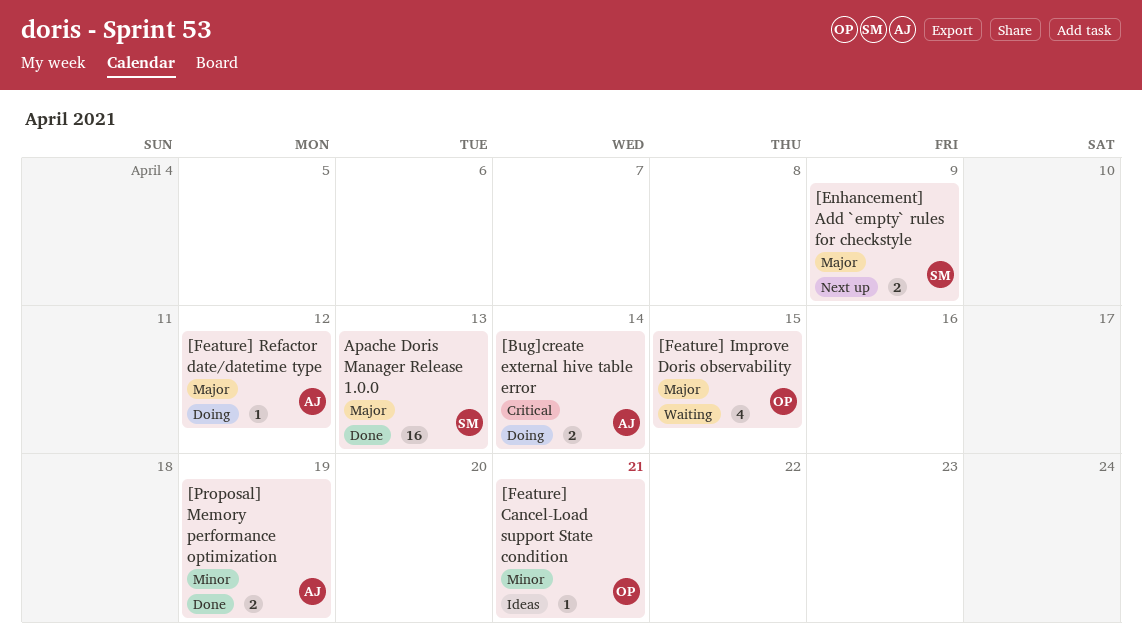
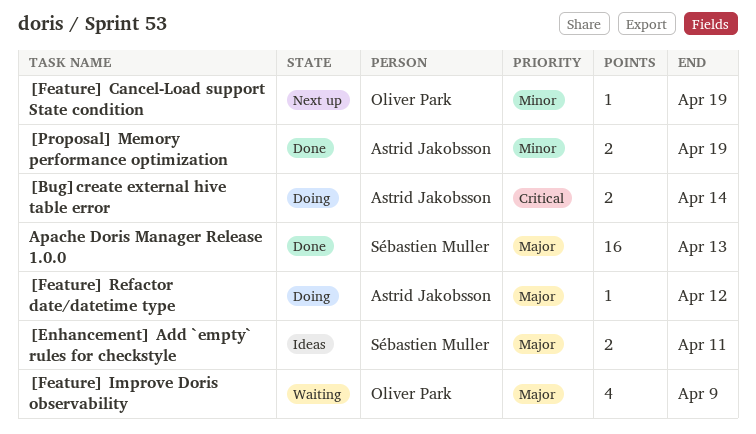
[Enhancement] Add `empty` rules for checkstyle, status: Next up -> Ideas
[Enhancement] Add `empty` rules for checkstyle, due: Apr 9 -> Apr 11
[Feature] Cancel-Load support State condition, status: Ideas -> Next up
[Feature] Cancel-Load support State condition, due: Apr 21 -> Apr 19
[Feature] Improve Doris observability, due: Apr 15 -> Apr 9

